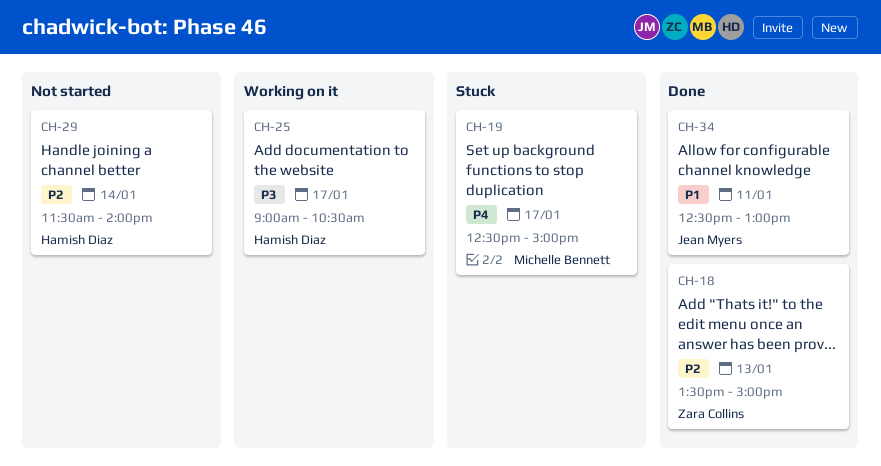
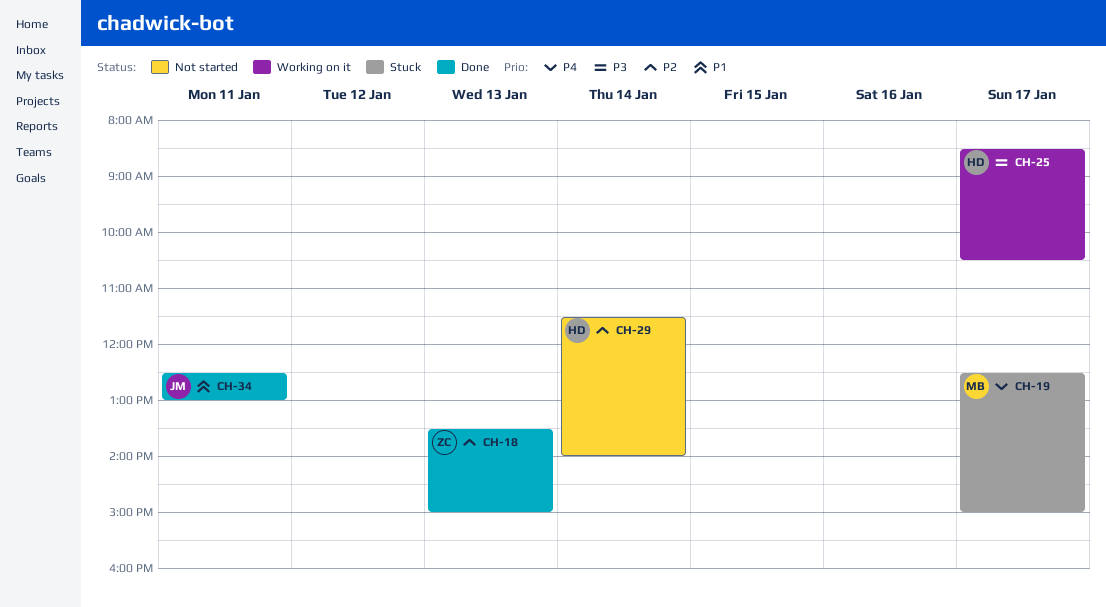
CH-25, begins: 09:00 -> 08:30

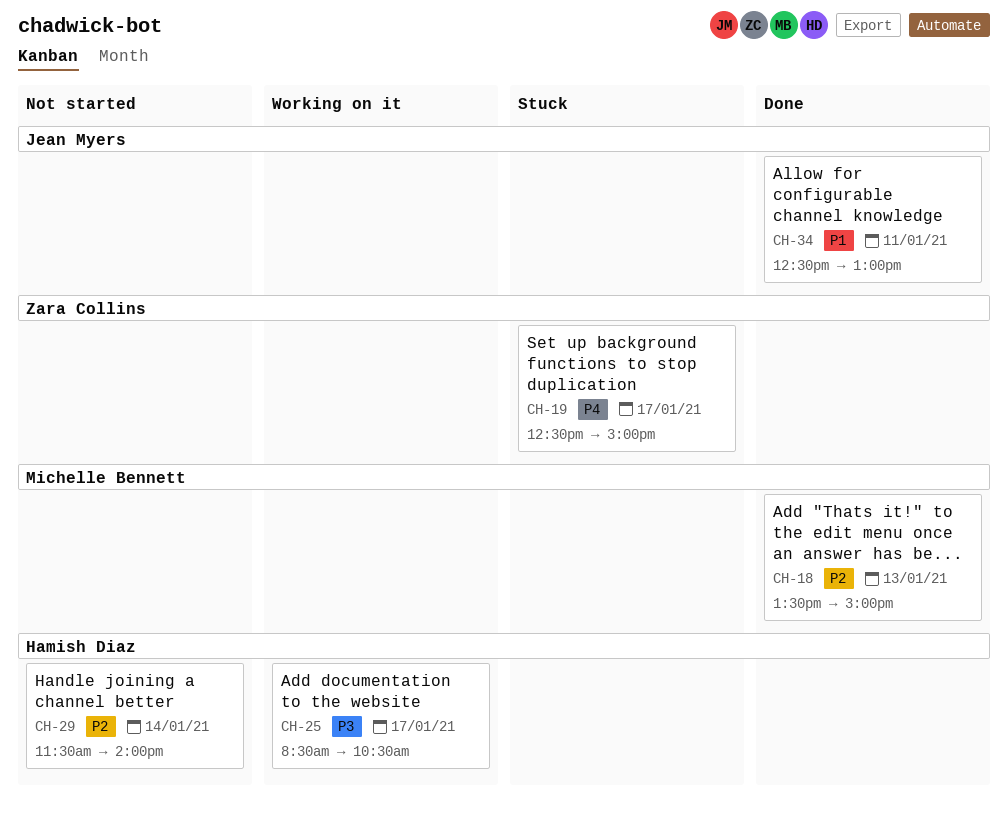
CH-18, owner: Zara Collins -> Michelle Bennett
CH-19, owner: Michelle Bennett -> Zara Collins

